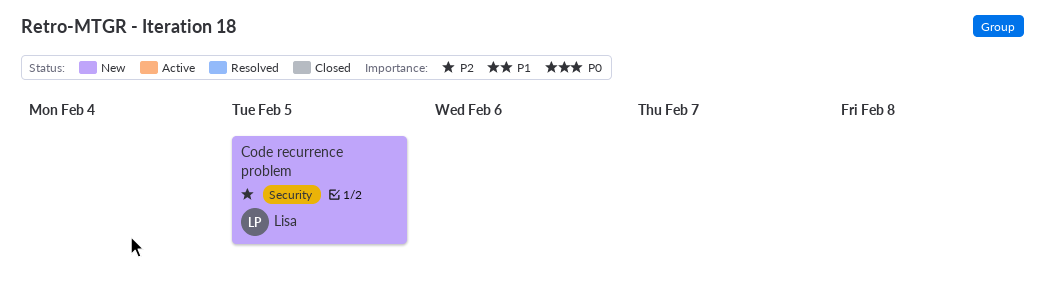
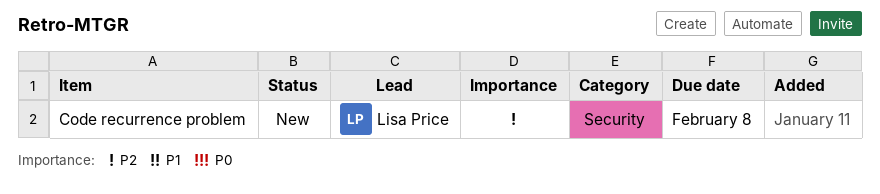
Code recurrence problem, due: Feb 5 -> Feb 8

